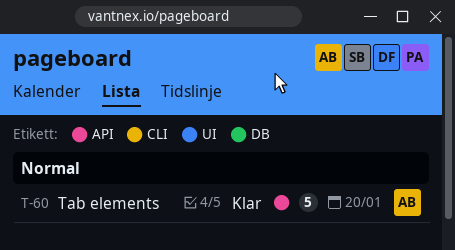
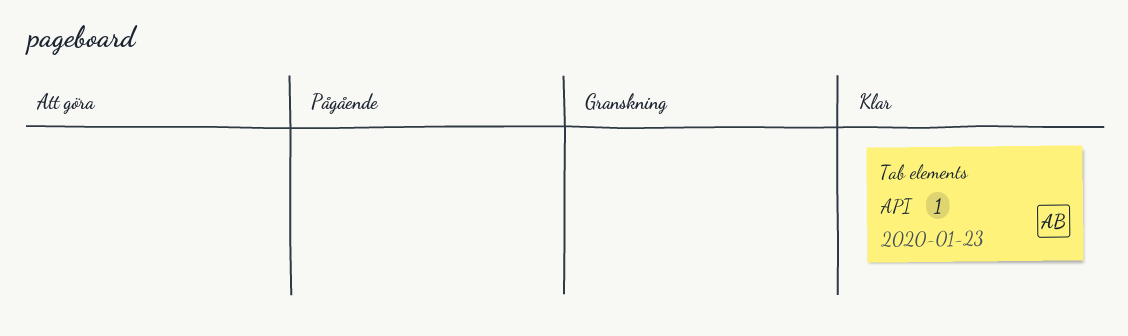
Tab elements, estimate: 5 -> 1
Tab elements, due: Jan 20 -> Jan 23

